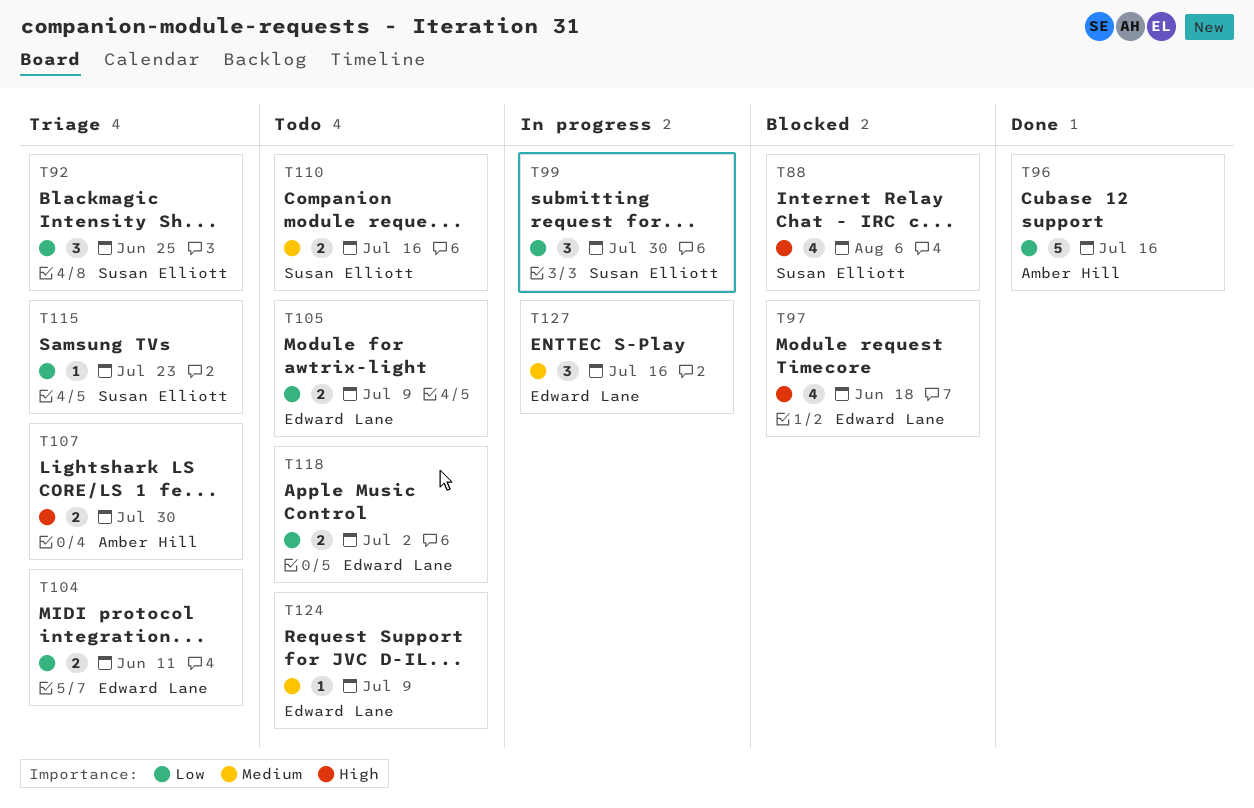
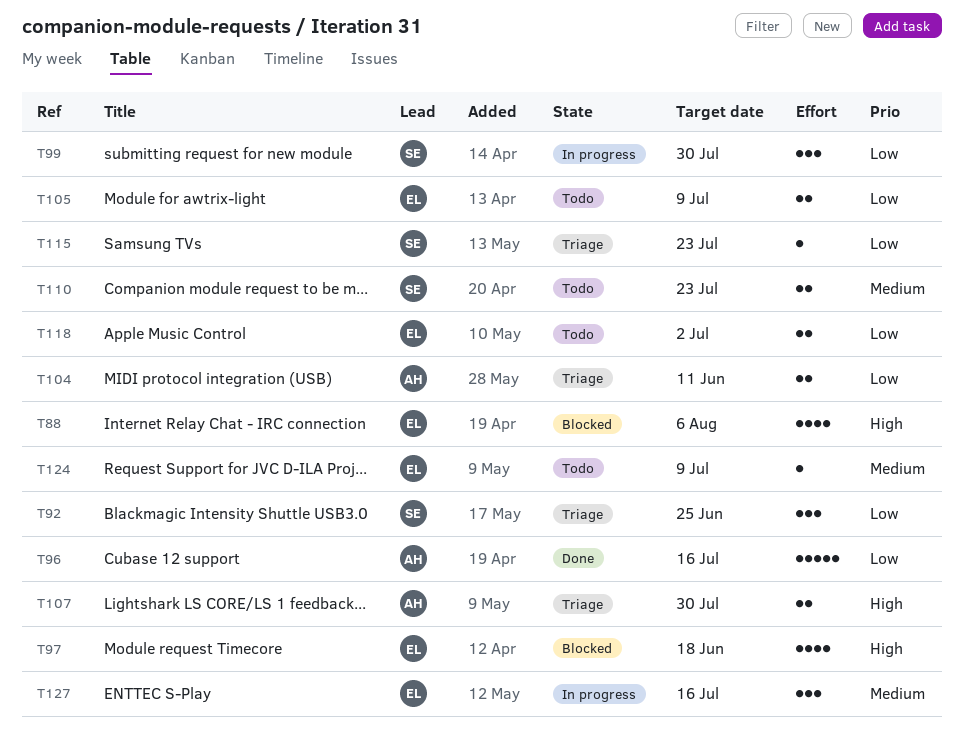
T88, owner: Susan Elliott -> Edward Lane
T104, owner: Edward Lane -> Amber Hill
T110, due: Jul 16 -> Jul 23

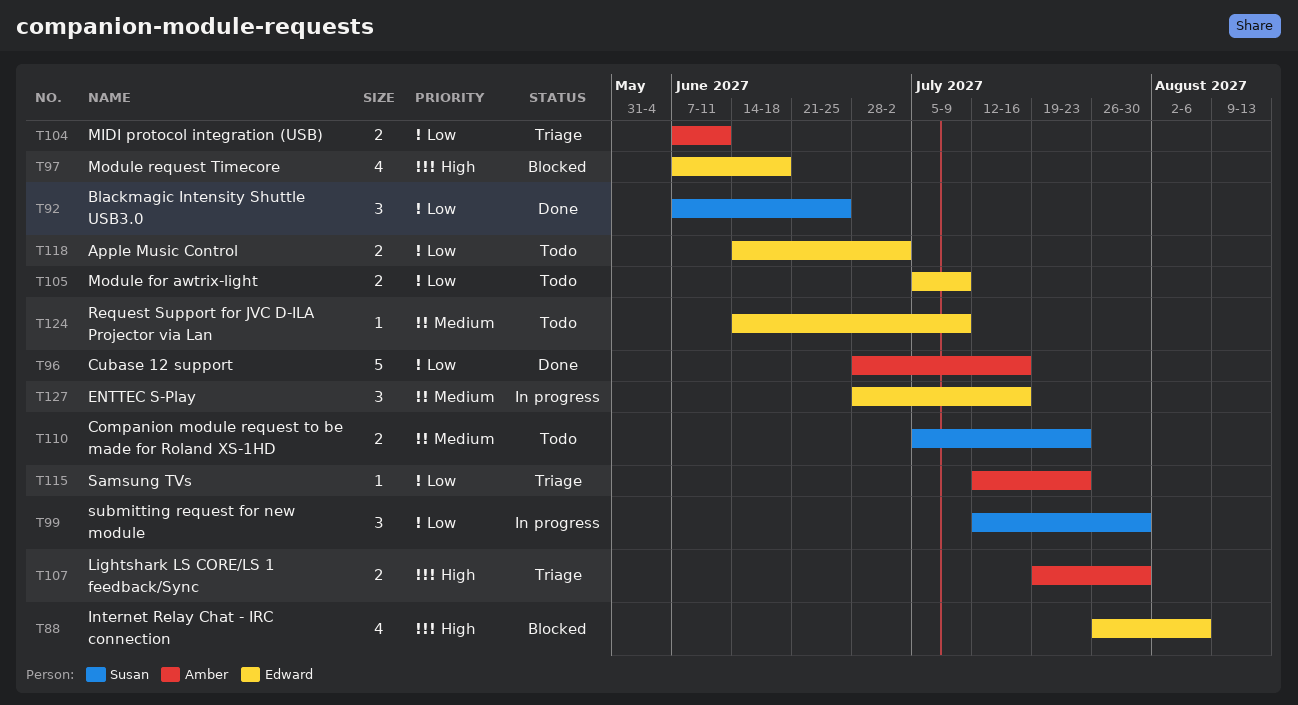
T92, status: Triage -> Done
T115, owner: Susan -> Amber

